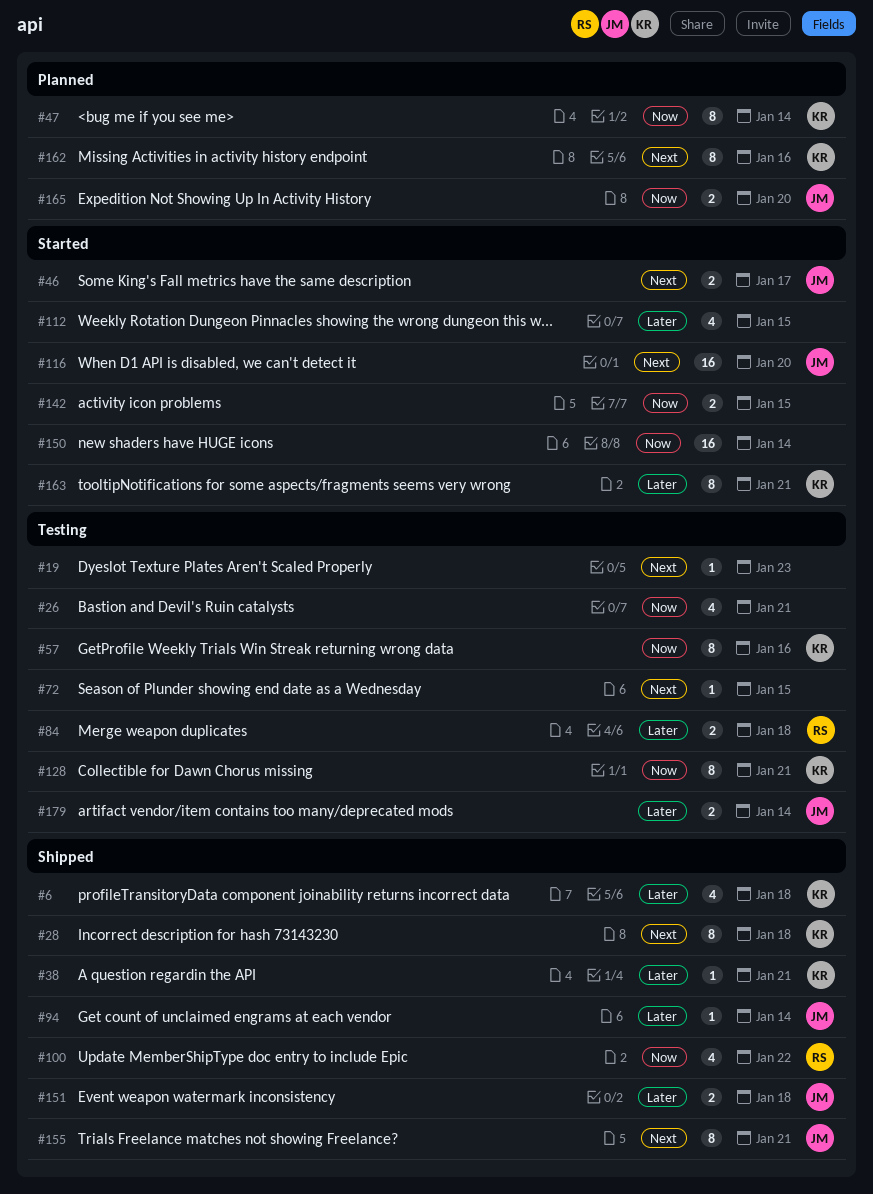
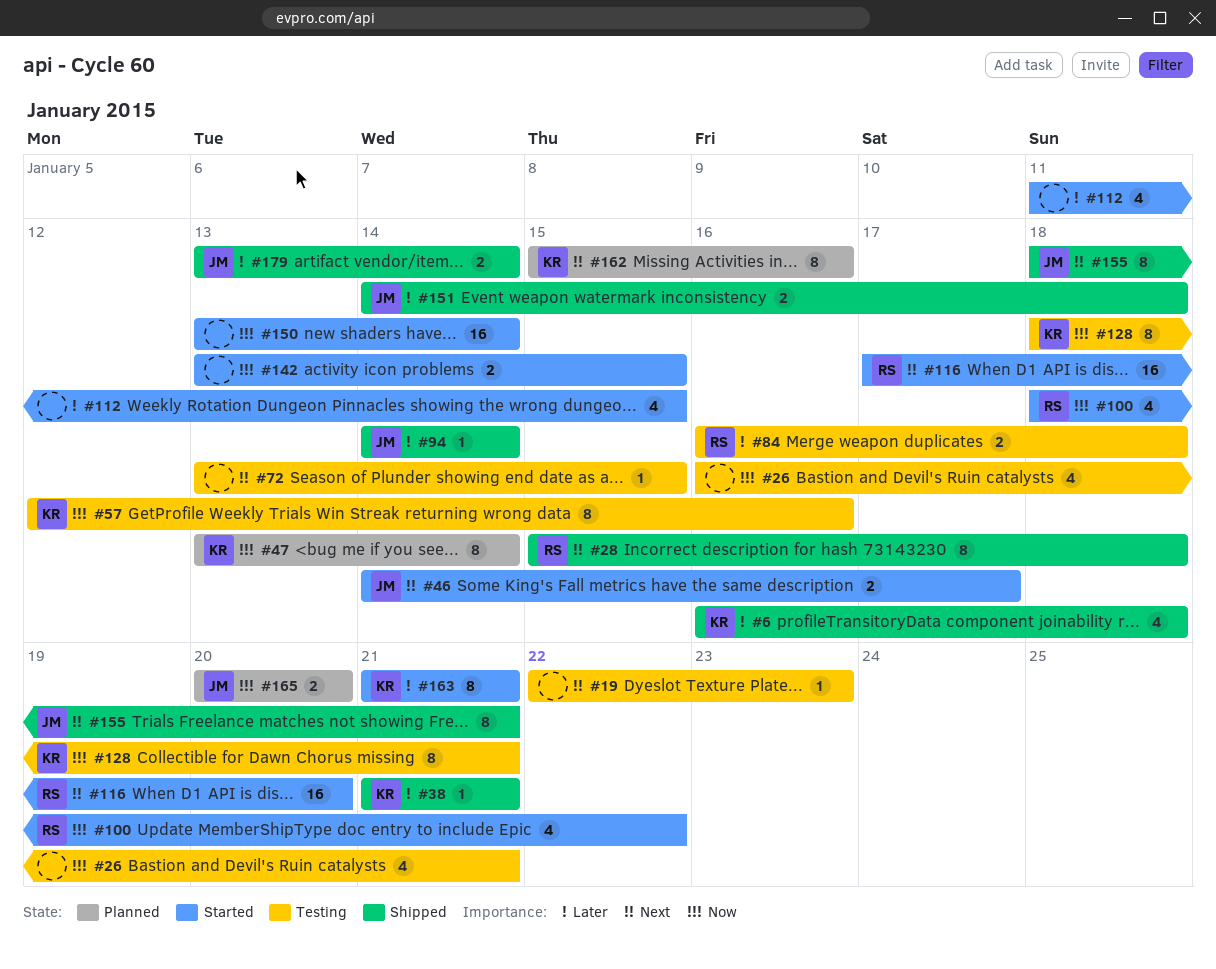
#28, owner: KR -> RS
#100, status: Shipped -> Started
#116, owner: JM -> RS
#179, status: Testing -> Shipped

